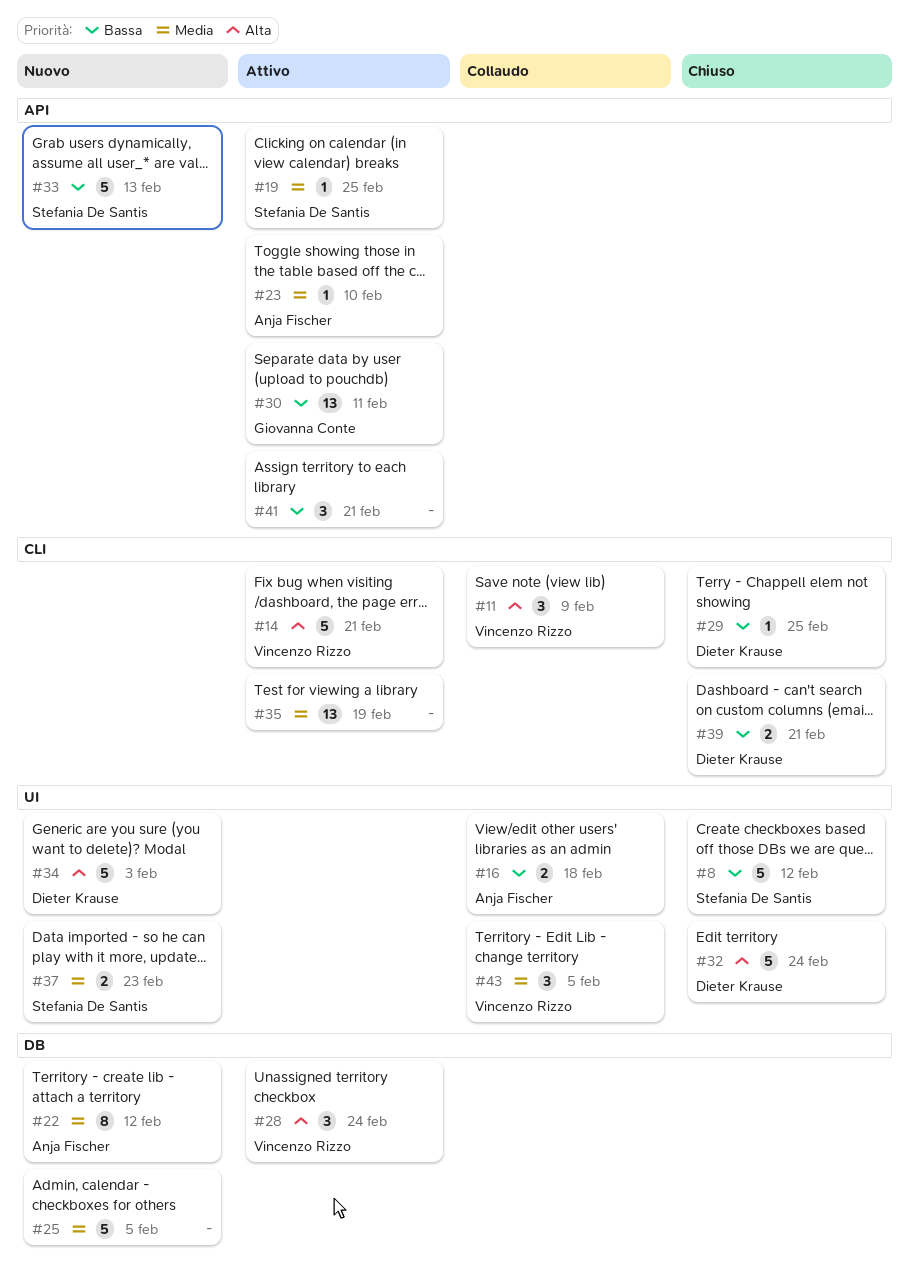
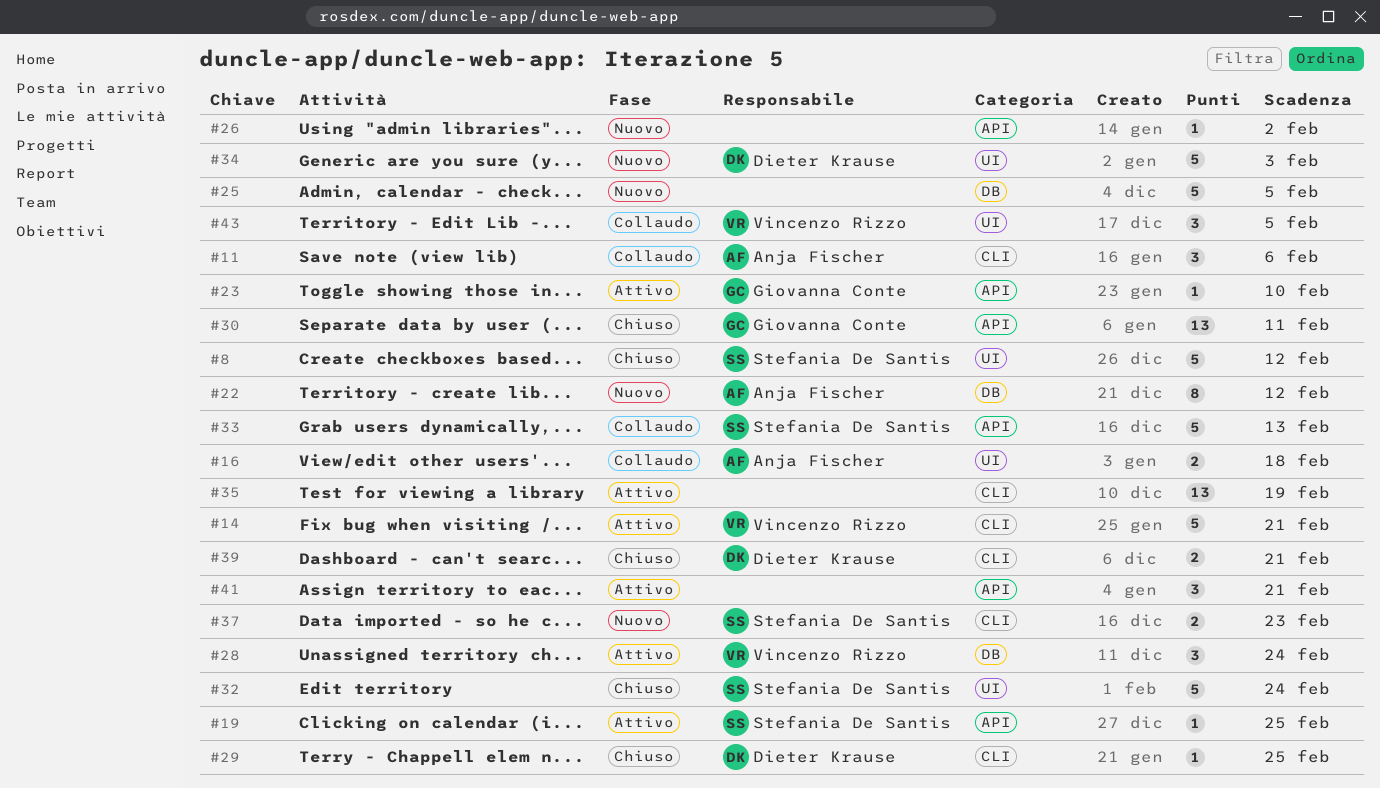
#11, owner: Vincenzo Rizzo -> Anja Fischer
#11, due: Feb 9 -> Feb 6
#23, owner: Anja Fischer -> Giovanna Conte
#26: none -> present
#30, status: Attivo -> Chiuso
#32, owner: Dieter Krause -> Stefania De Santis
#33, status: Nuovo -> Collaudo
#37, label: UI -> CLI

